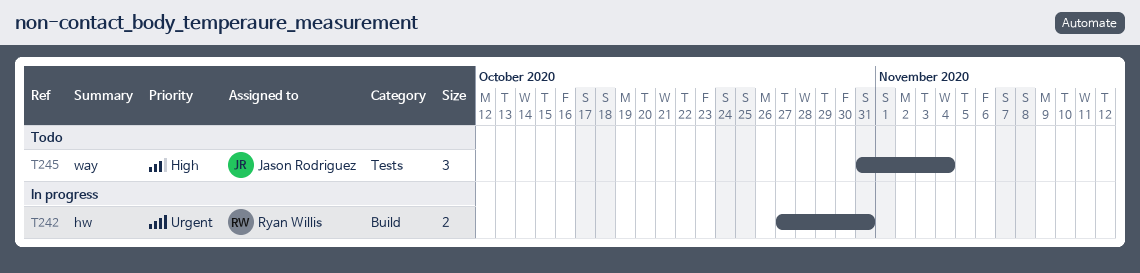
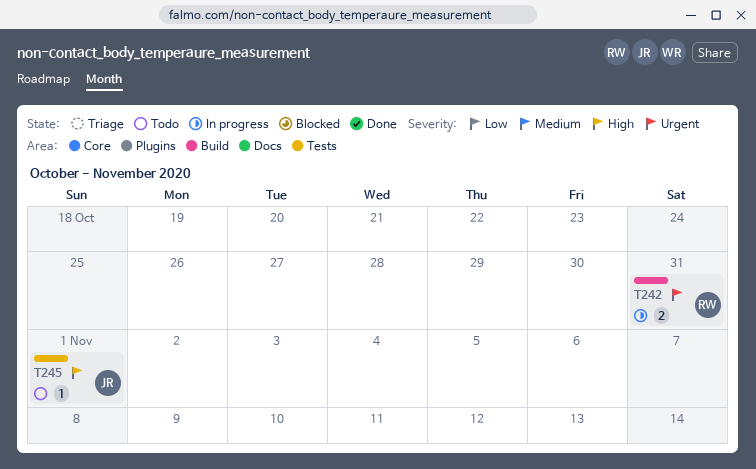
T245, estimate: 3 -> 1
T245, due: Nov 4 -> Nov 1

